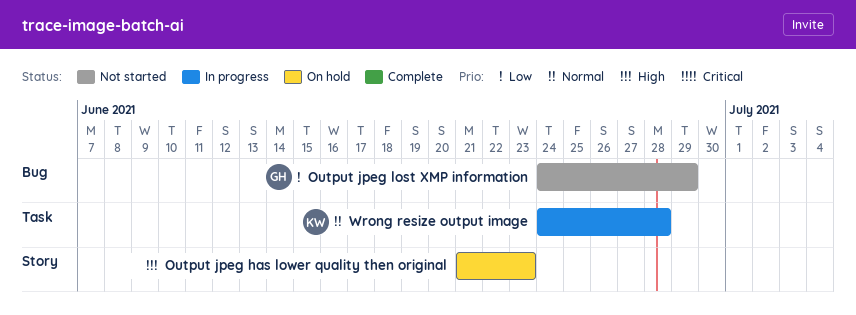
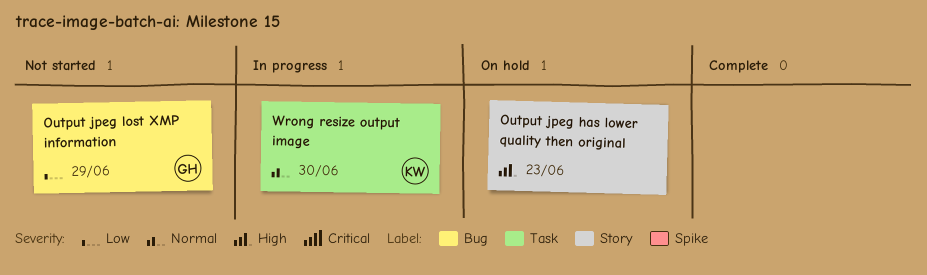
Wrong resize output image, due: Jun 28 -> Jun 30

